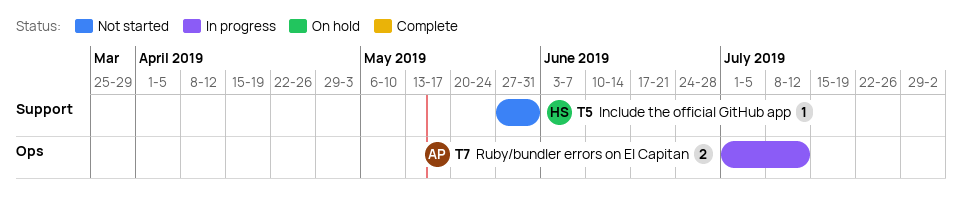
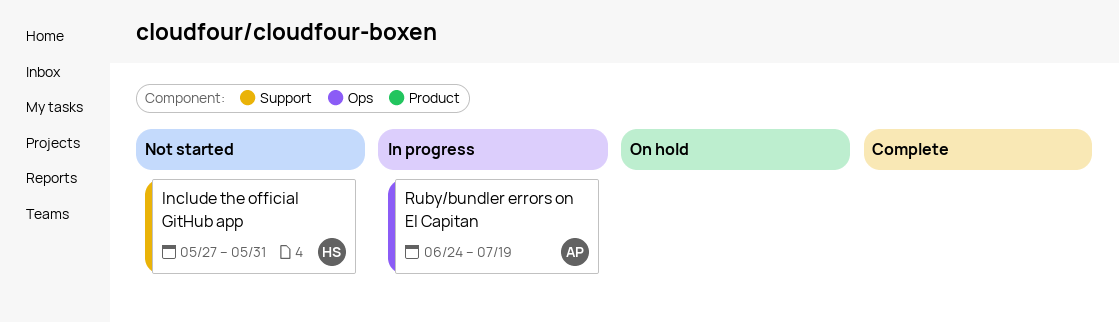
Ruby/bundler errors on El Capitan, start: Jul 1 -> Jun 24
Ruby/bundler errors on El Capitan, due: Jul 12 -> Jul 19

